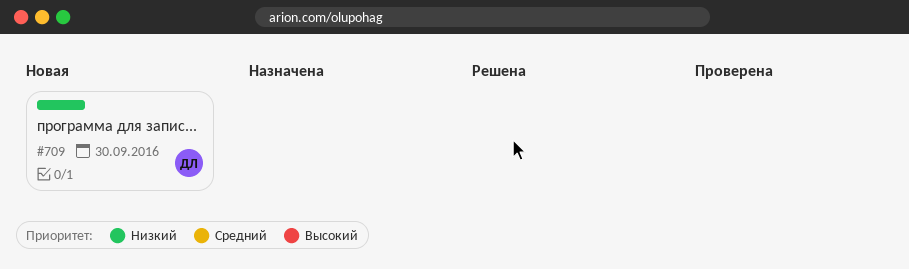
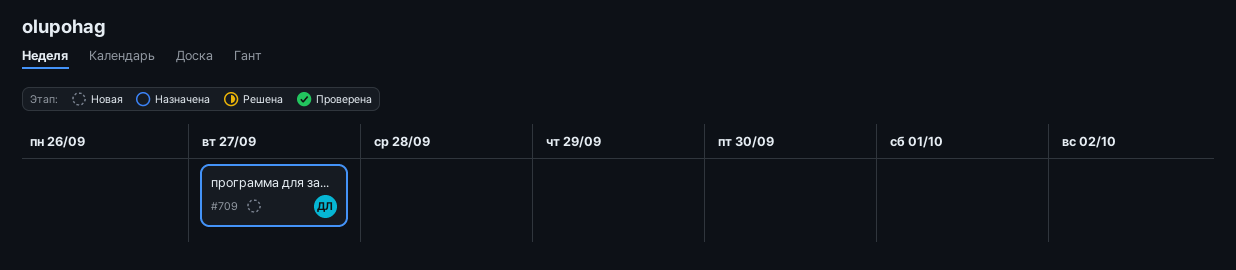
#709, due: Sep 30 -> Sep 27

